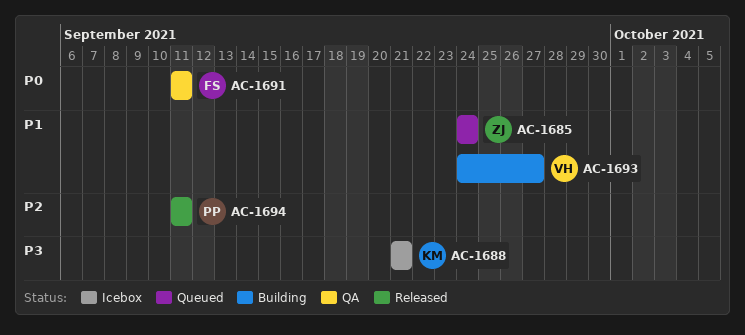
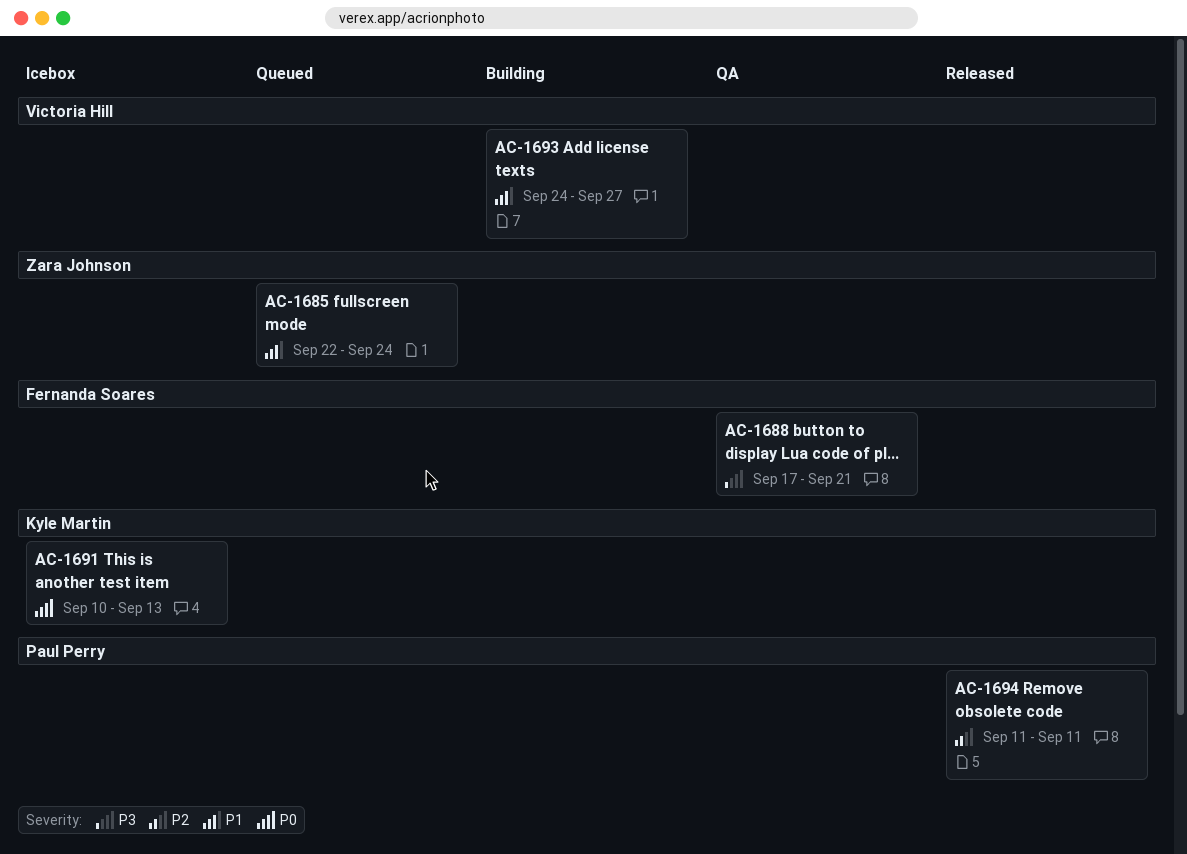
AC-1685, start: Sep 24 -> Sep 22
AC-1688, status: Icebox -> QA
AC-1688, owner: Kyle Martin -> Fernanda Soares
AC-1688, start: Sep 21 -> Sep 17
AC-1691, status: QA -> Icebox
AC-1691, owner: Fernanda Soares -> Kyle Martin
AC-1691, start: Sep 11 -> Sep 10
AC-1691, due: Sep 11 -> Sep 13

